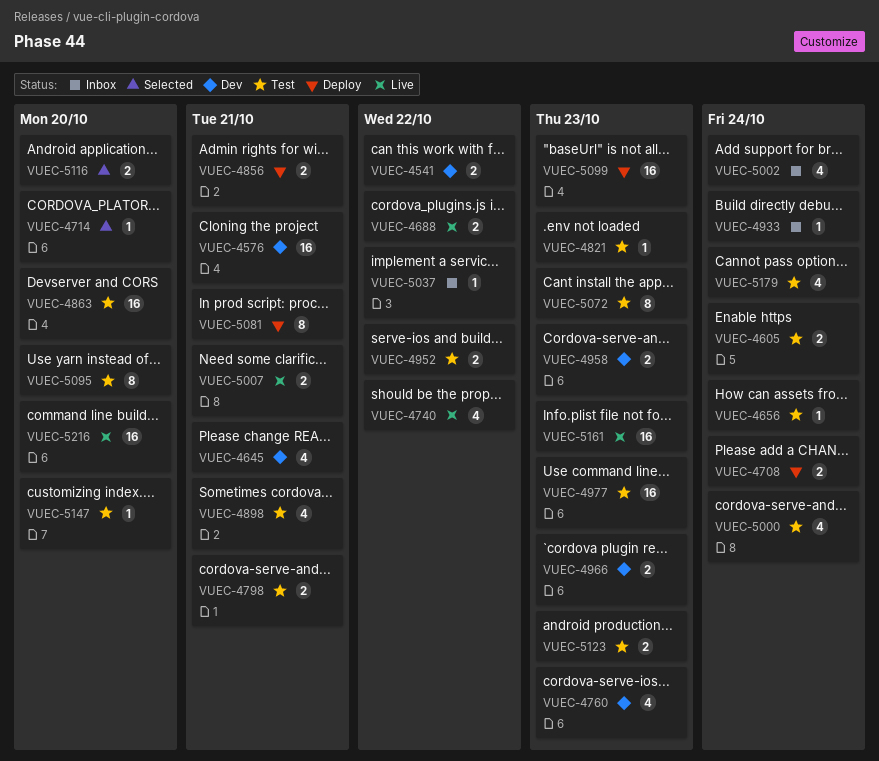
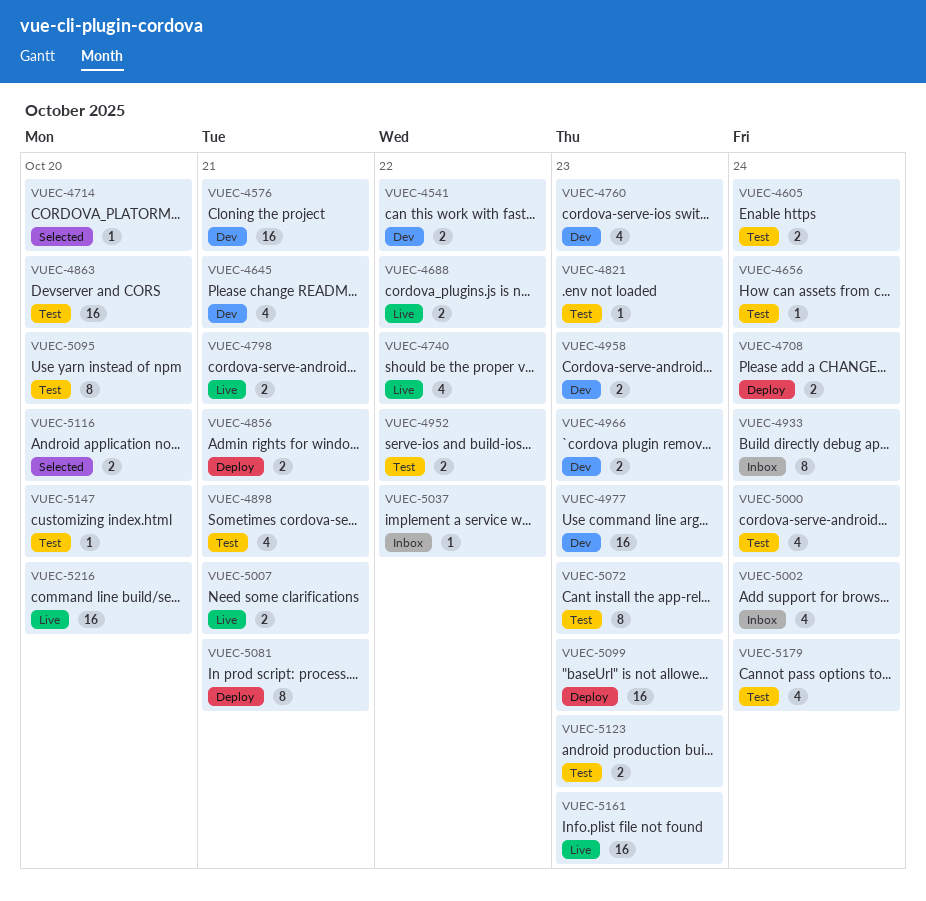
VUEC-4798, status: Test -> Live
VUEC-4933, estimate: 1 -> 8
VUEC-4977, status: Test -> Dev

